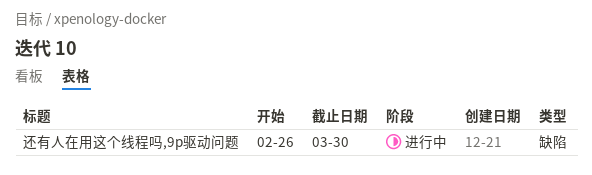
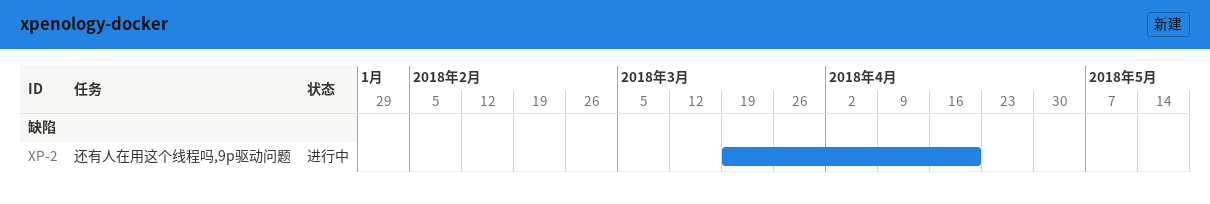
还有人在用这个线程吗,9p驱动问题, start: Feb 26 -> Mar 19
还有人在用这个线程吗,9p驱动问题, due: Mar 30 -> Apr 20

